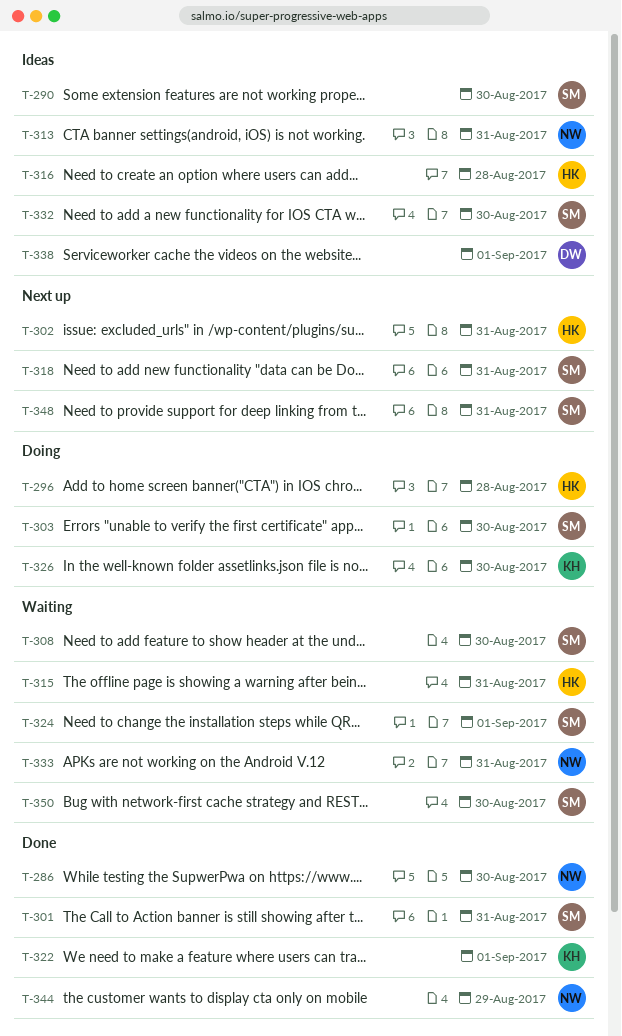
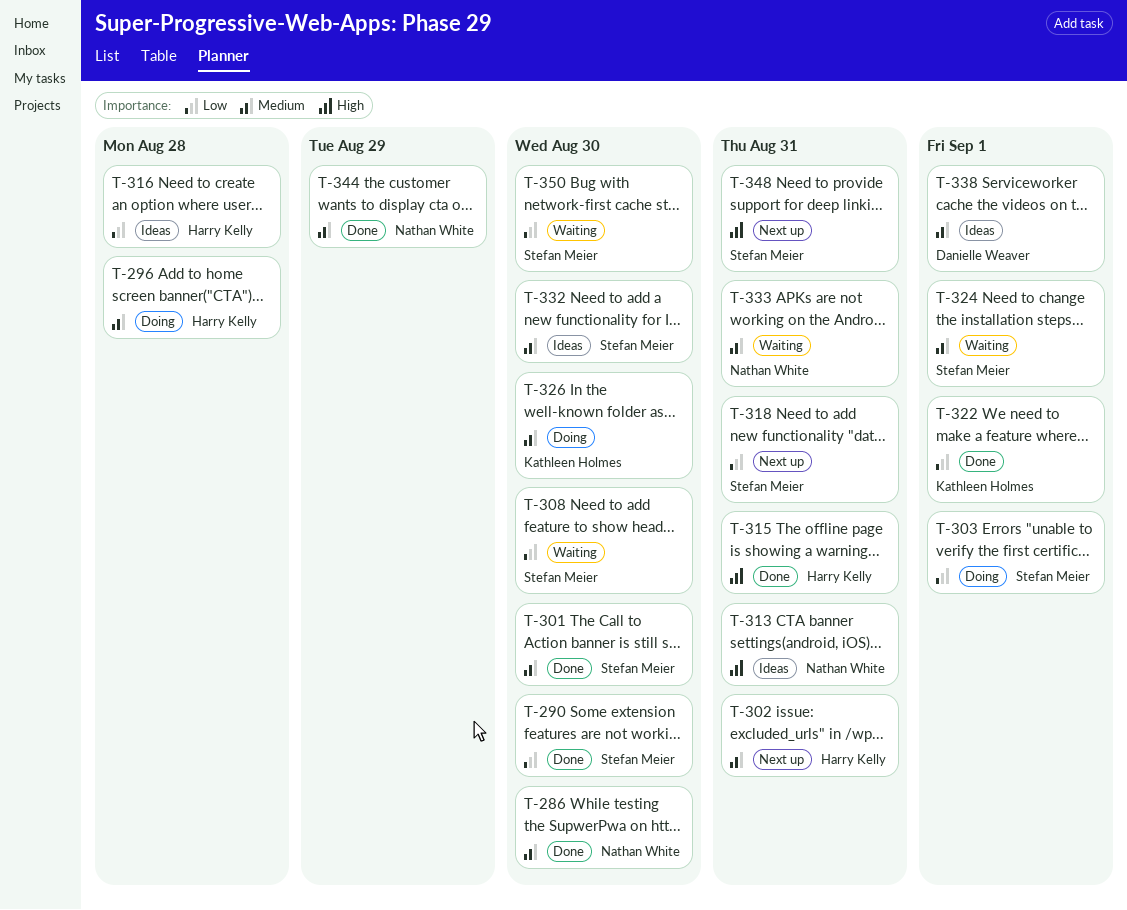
T-290, status: Ideas -> Done
T-301, due: Aug 31 -> Aug 30
T-303, due: Aug 30 -> Sep 1
T-315, status: Waiting -> Done

